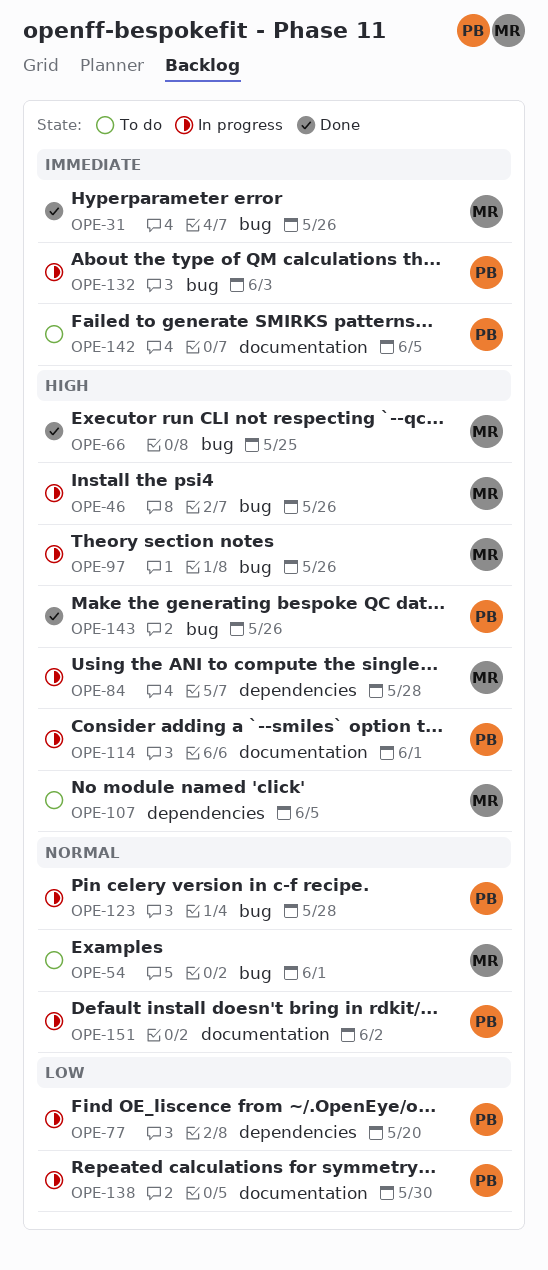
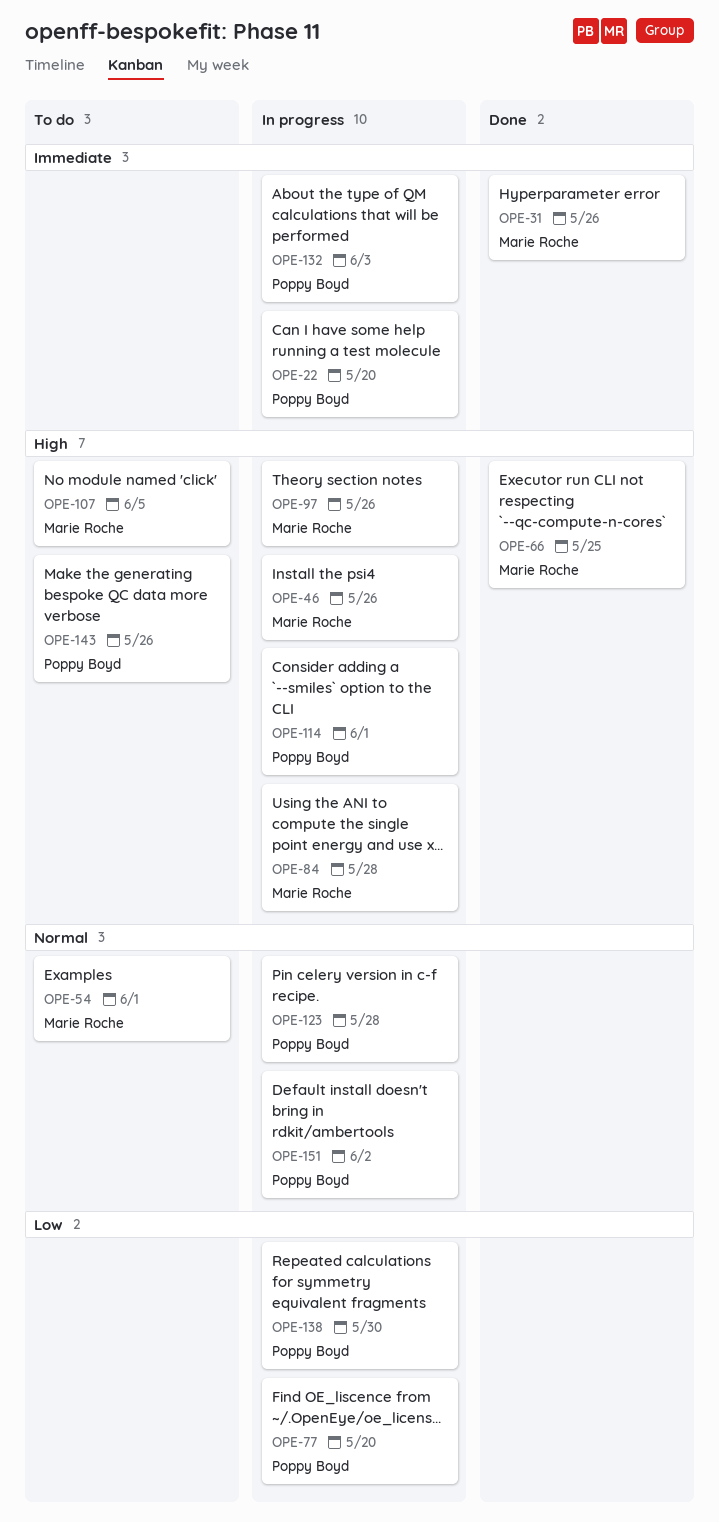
OPE-22: none -> present
OPE-142: present -> none
OPE-143, status: Done -> To do

